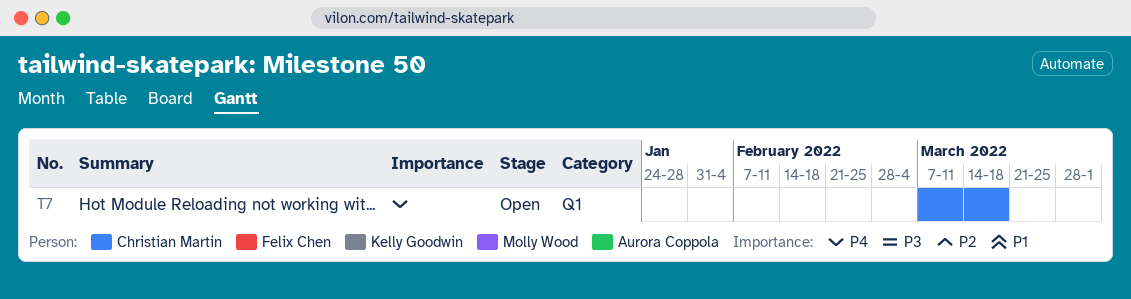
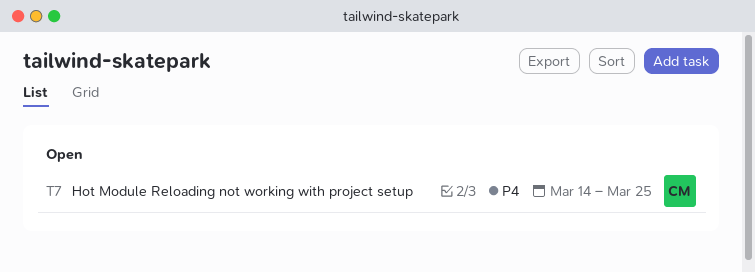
T7, start: Mar 7 -> Mar 14
T7, due: Mar 18 -> Mar 25

